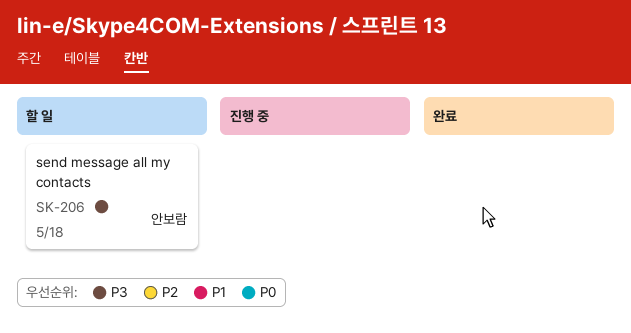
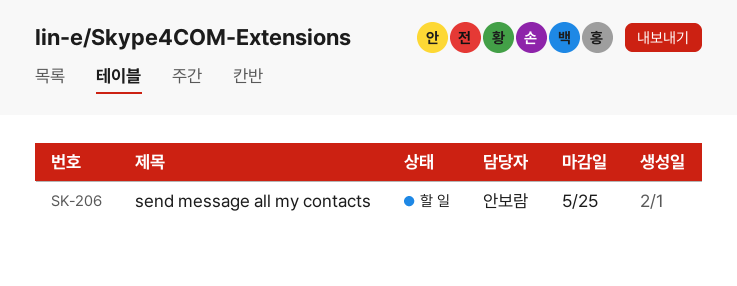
SK-206, due: May 18 -> May 25

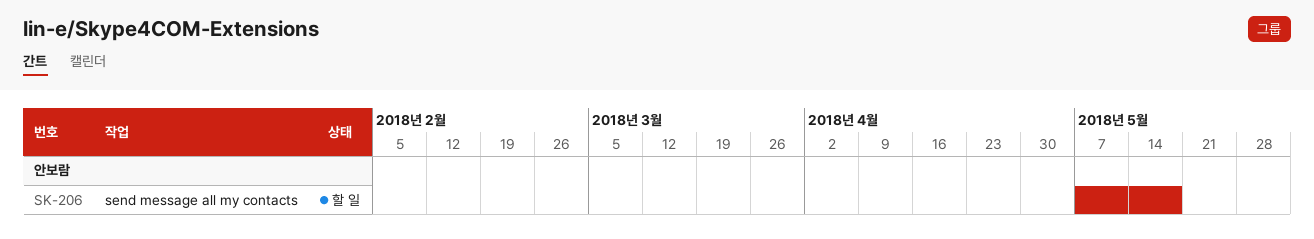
SK-206, due: May 25 -> May 18

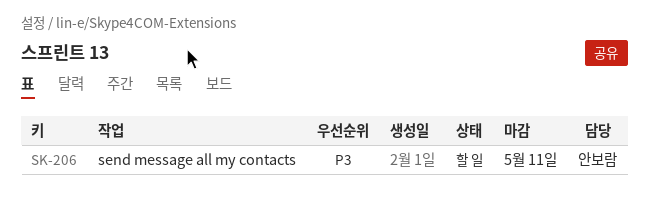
SK-206, due: May 18 -> May 11

